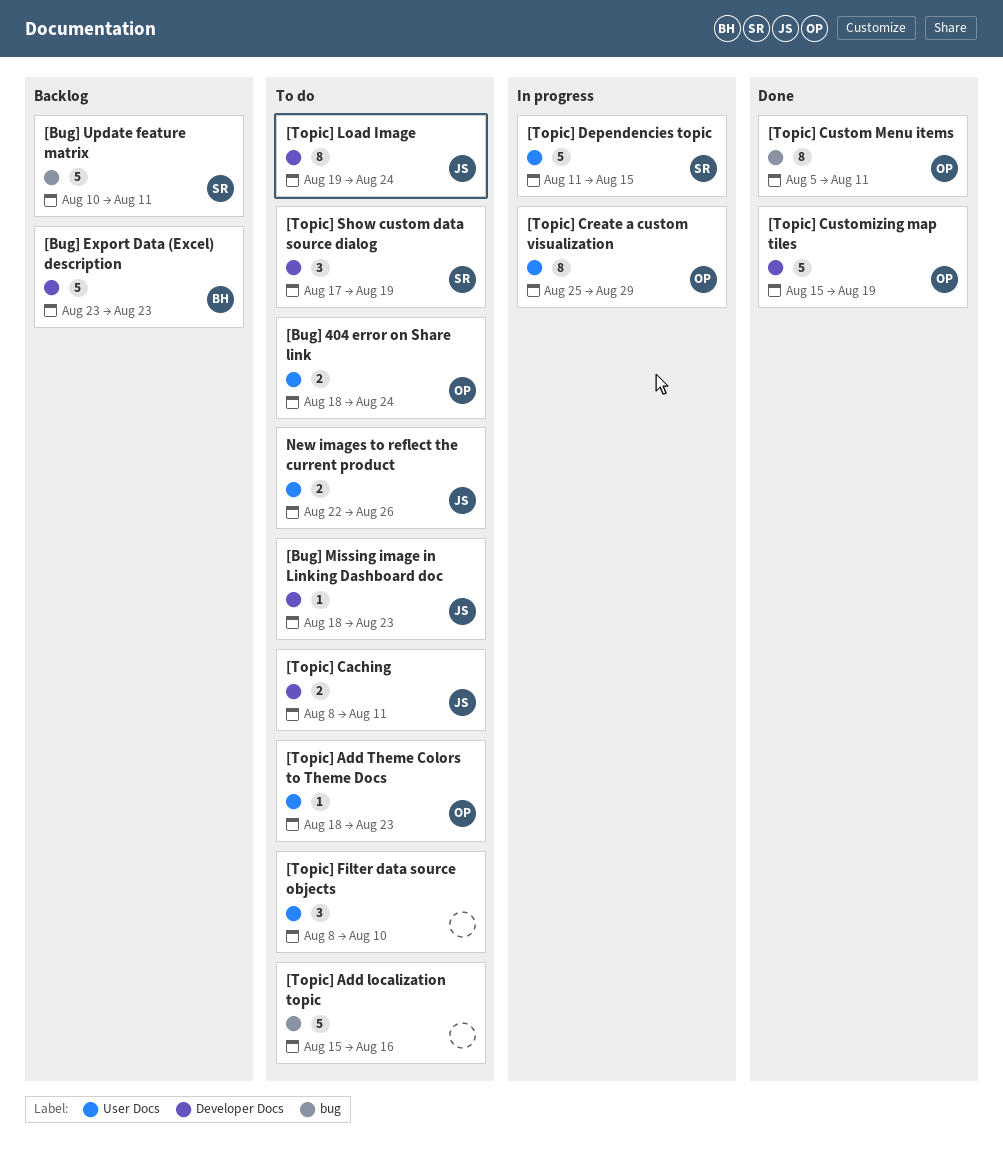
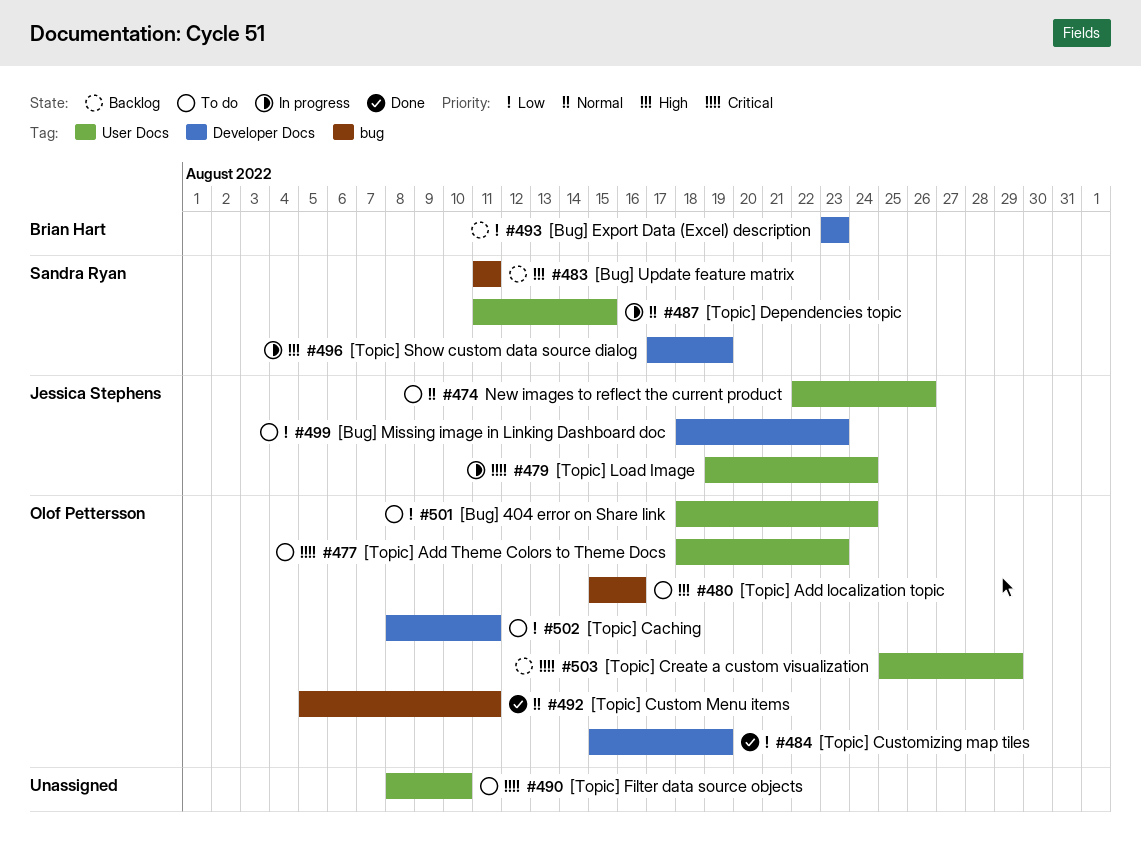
[Bug] Update feature matrix, start: Aug 10 -> Aug 11
[Topic] Add localization topic, owner: none -> Olof Pettersson
[Topic] Caching, owner: Jessica Stephens -> Olof Pettersson
[Topic] Create a custom visualization, status: In progress -> Backlog
[Topic] Load Image, status: To do -> In progress
[Topic] Load Image, label: Developer Docs -> User Docs
[Topic] Show custom data source dialog, status: To do -> In progress

